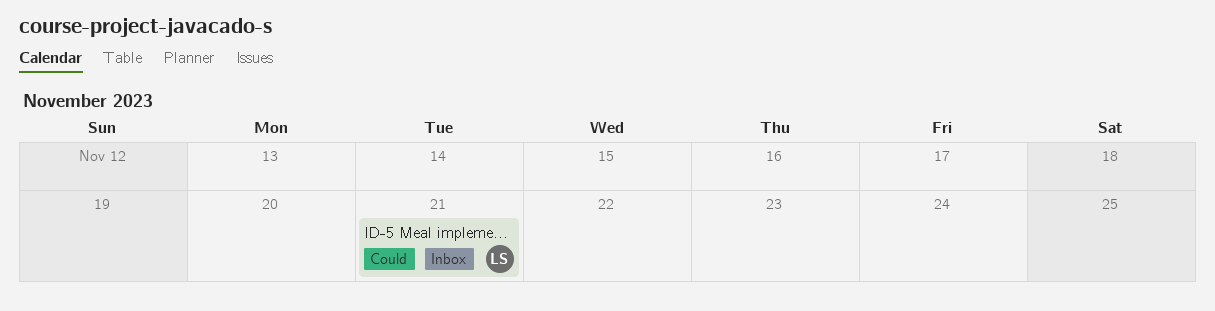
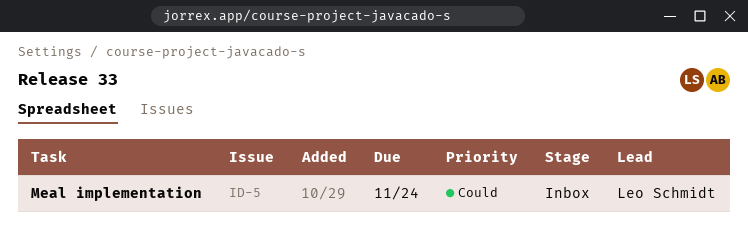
ID-5, due: Nov 21 -> Nov 24

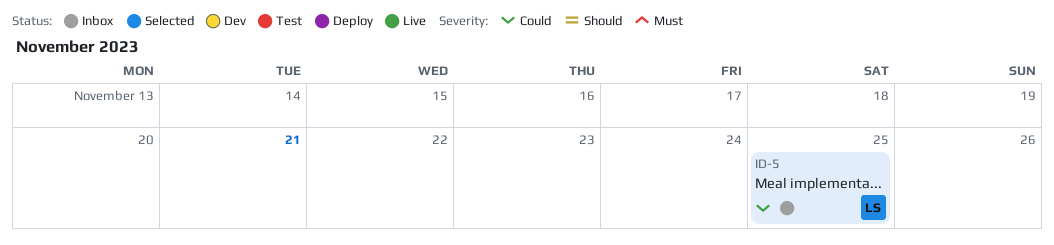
ID-5, due: Nov 24 -> Nov 25

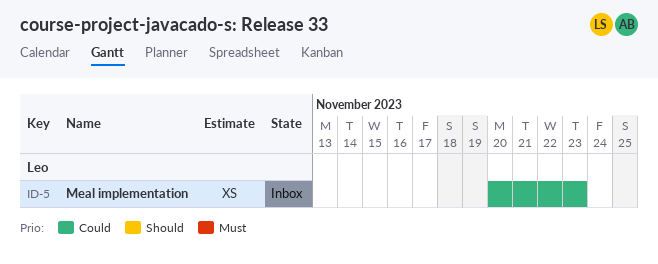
ID-5, due: Nov 25 -> Nov 23

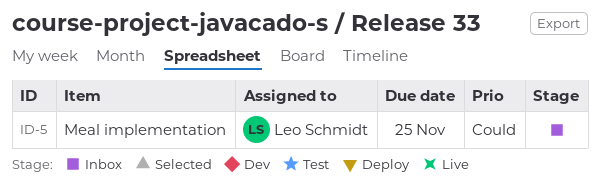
ID-5, due: Nov 23 -> Nov 25

